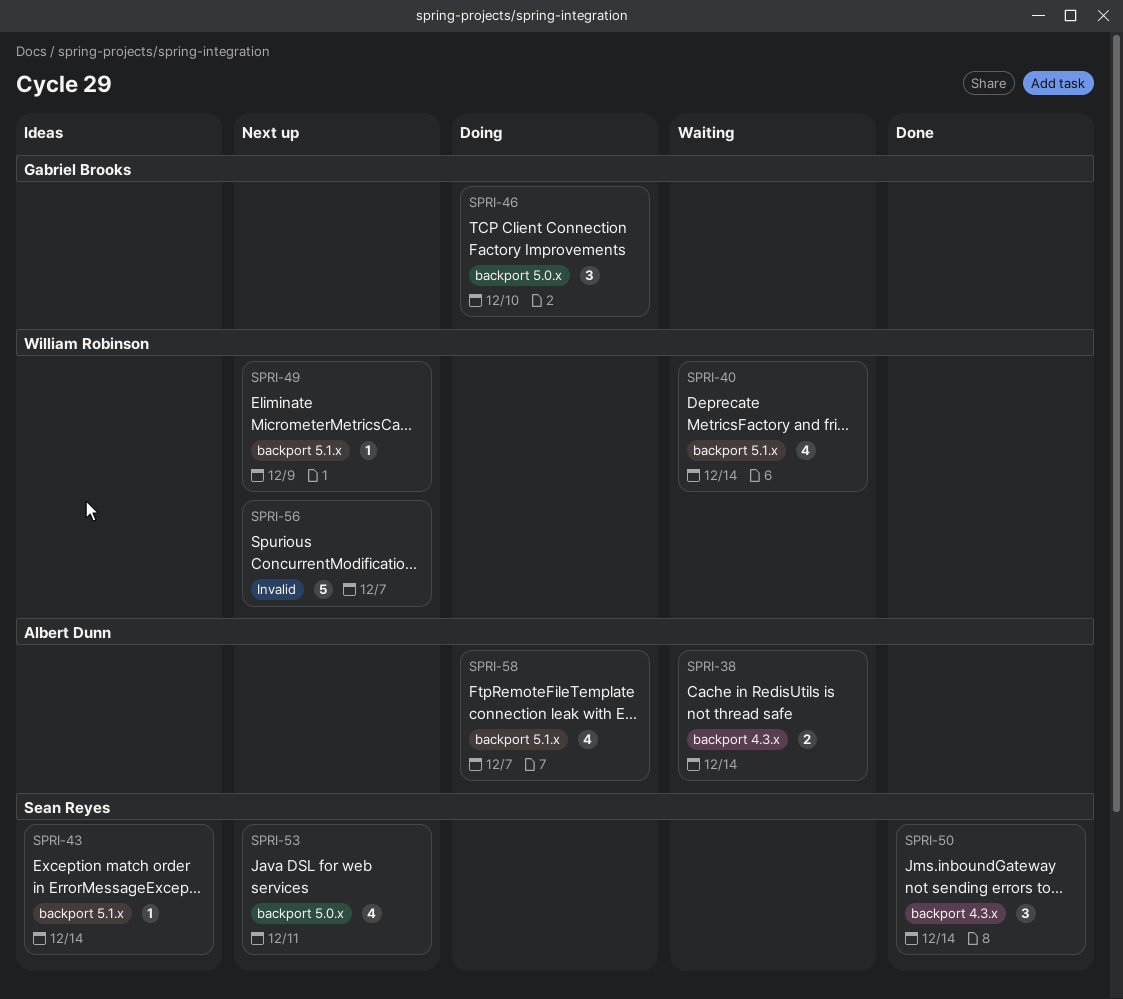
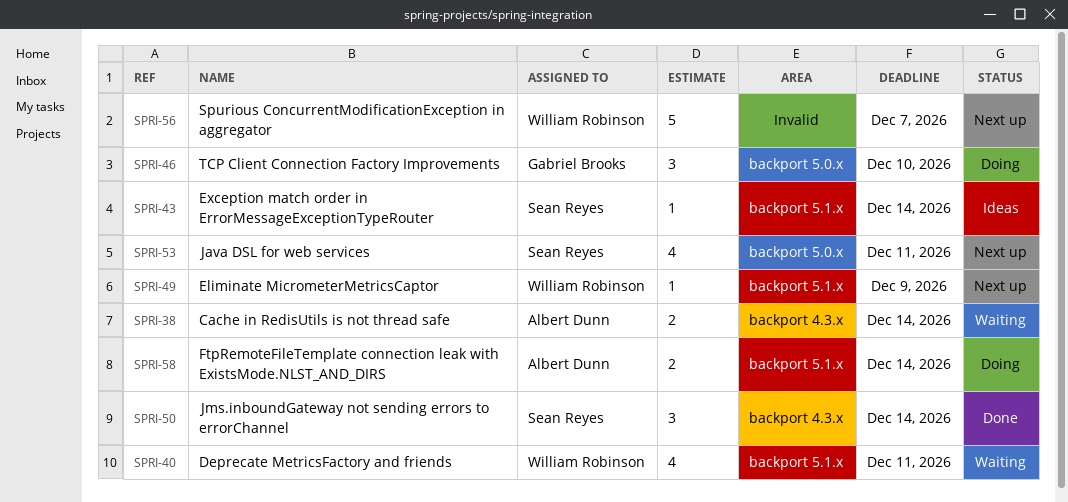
SPRI-40, due: Dec 14 -> Dec 11
SPRI-58, estimate: 4 -> 2
SPRI-58, due: Dec 7 -> Dec 14

